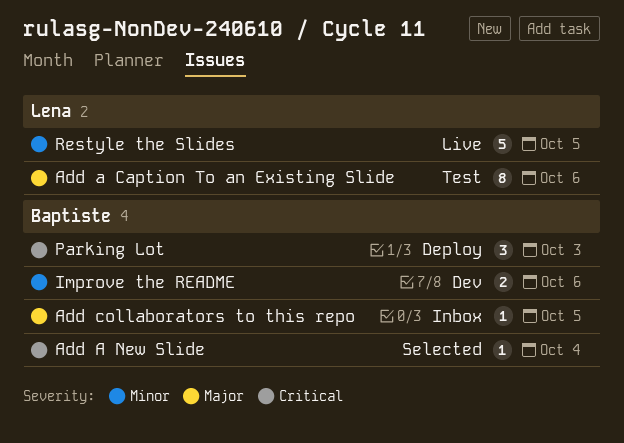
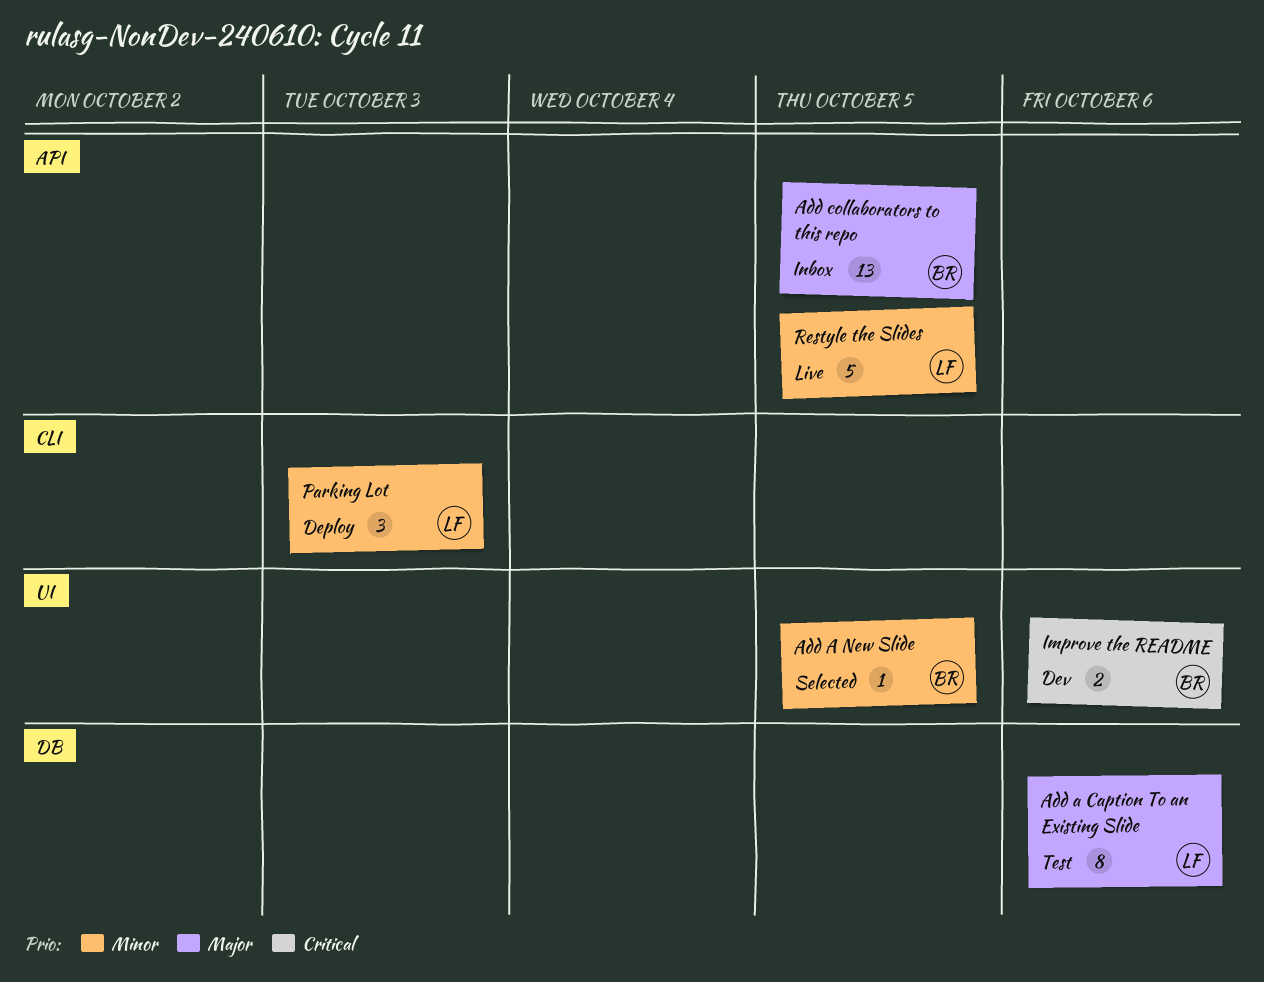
Add A New Slide, priority: Critical -> Minor
Add A New Slide, due: Oct 4 -> Oct 5
Add collaborators to this repo, estimate: 1 -> 13
Improve the README, priority: Minor -> Critical
Parking Lot, owner: Baptiste -> Lena
Parking Lot, priority: Critical -> Minor

